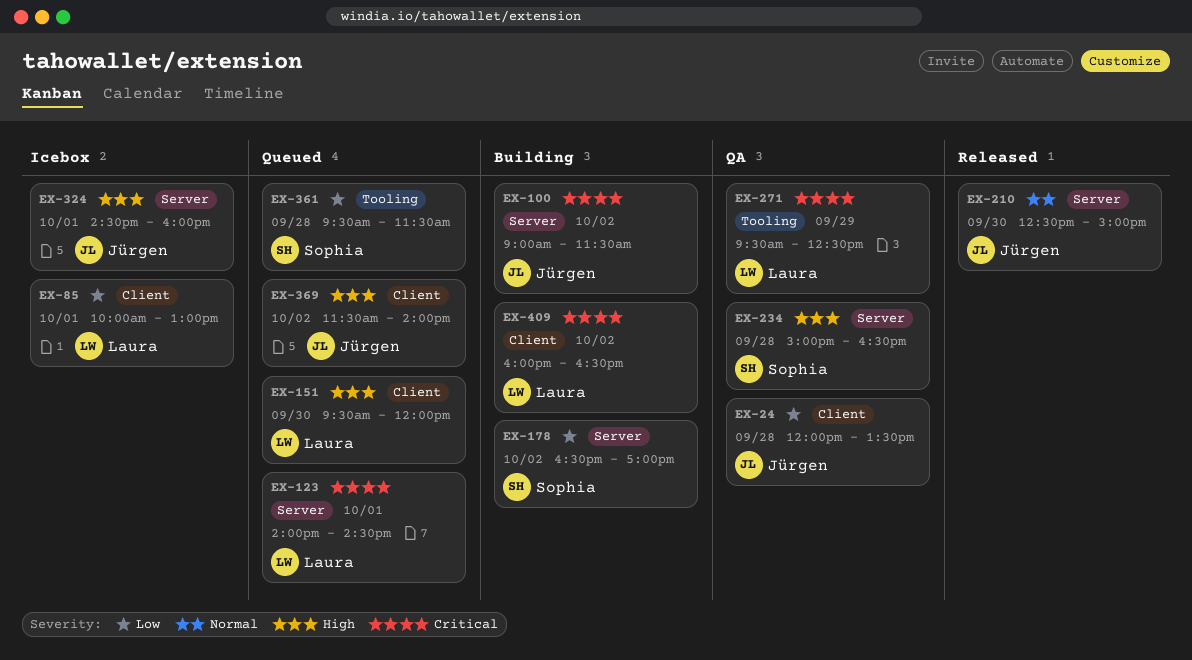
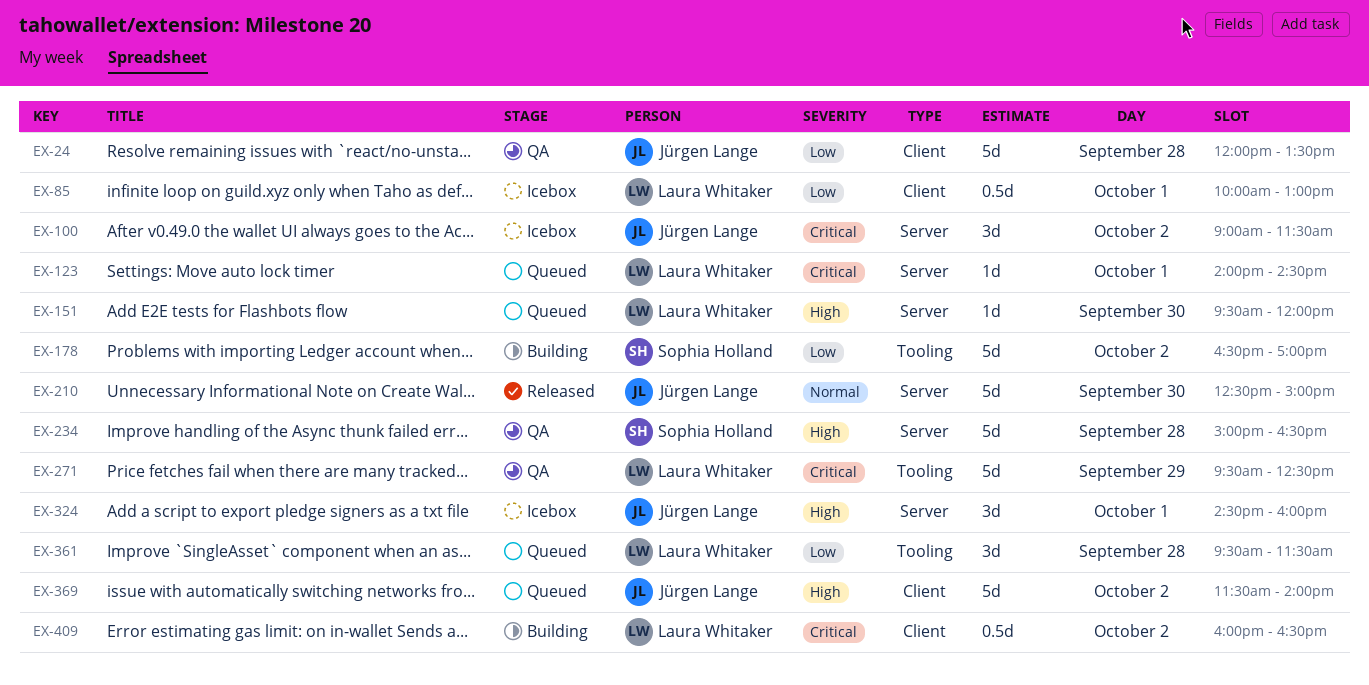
EX-100, status: Building -> Icebox
EX-151, label: Client -> Server
EX-178, label: Server -> Tooling
EX-361, owner: Sophia Holland -> Laura Whitaker

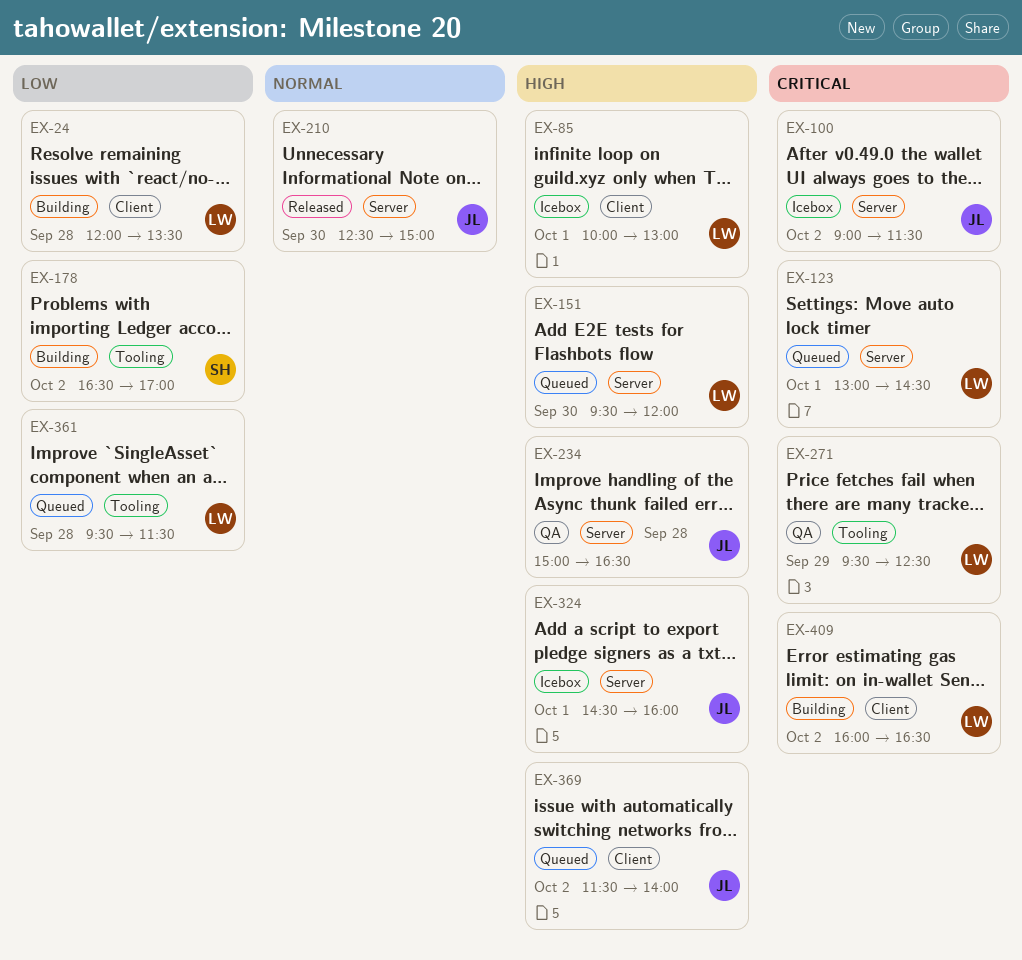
EX-24, status: QA -> Building
EX-24, owner: Jürgen Lange -> Laura Whitaker
EX-85, priority: Low -> High
EX-123, begins: 14:00 -> 13:00
EX-234, owner: Sophia Holland -> Jürgen Lange

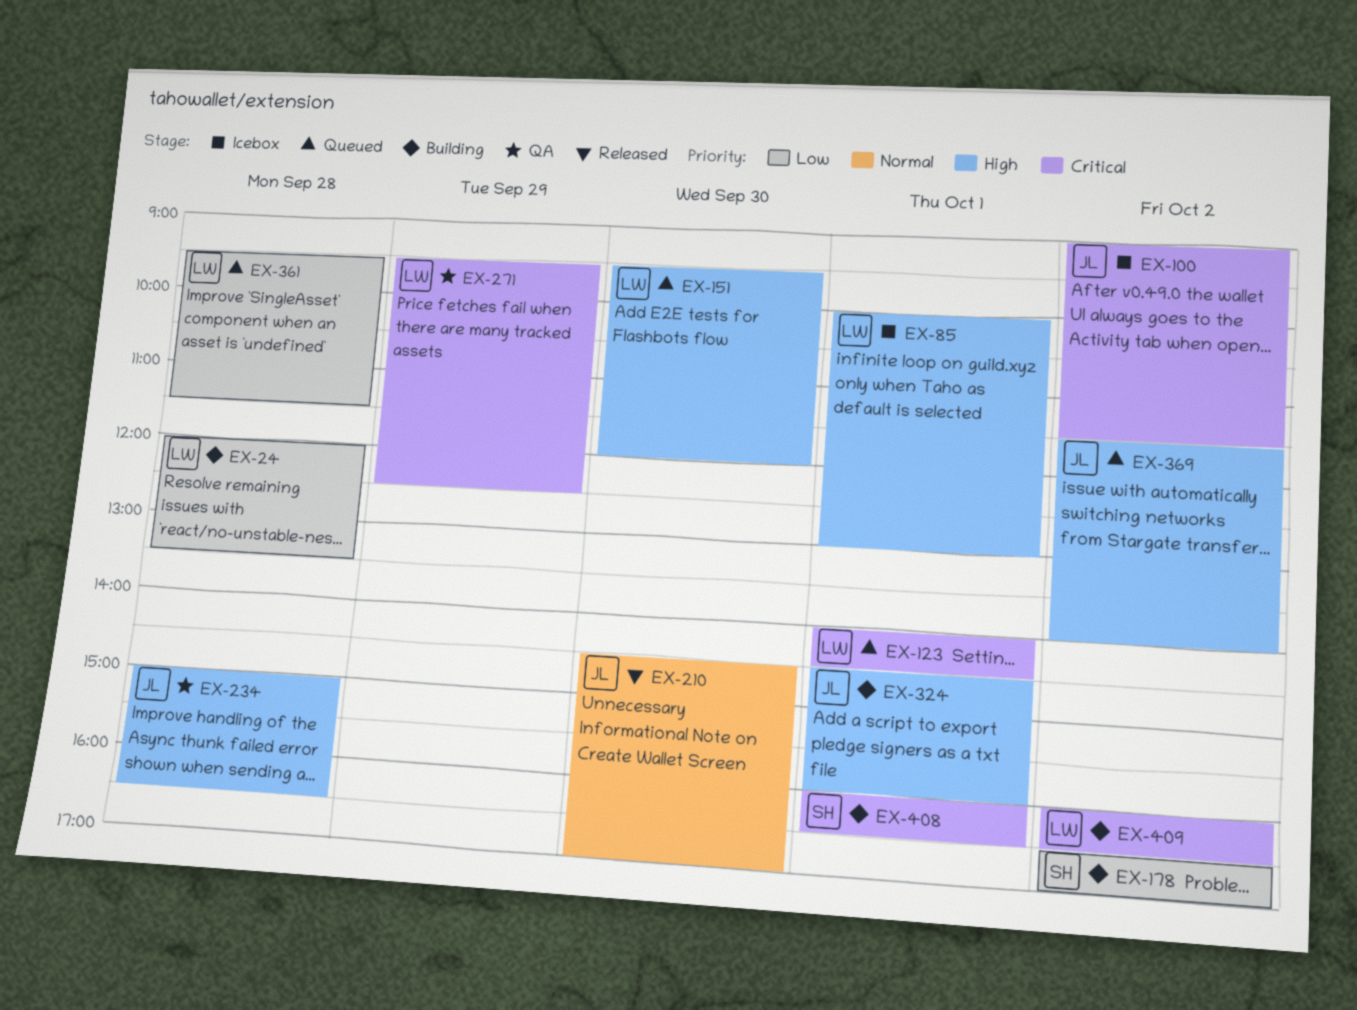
EX-123, begins: 13:00 -> 14:00
EX-210, begins: 12:30 -> 14:30
EX-210, ends: 15:00 -> 17:00
EX-324, status: Icebox -> Building
EX-408: none -> present

